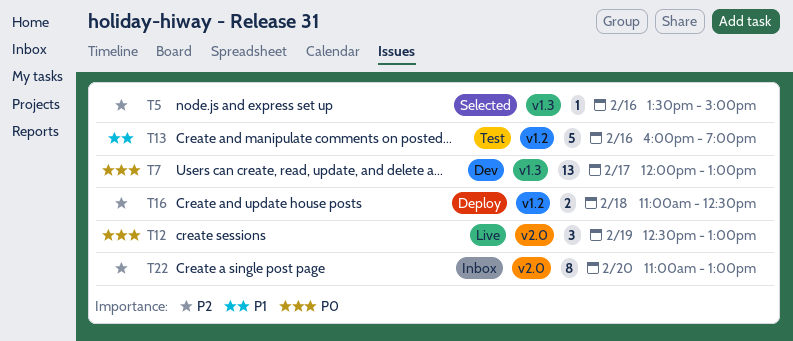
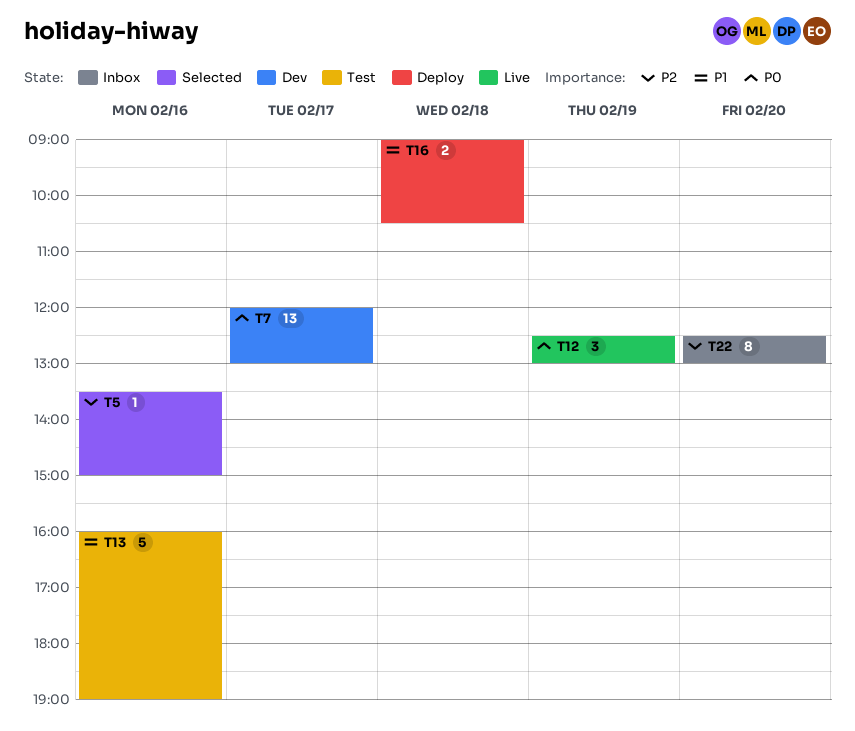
T16, priority: P2 -> P1
T16, begins: 11:00 -> 09:00
T16, ends: 12:30 -> 10:30
T22, begins: 11:00 -> 12:30

